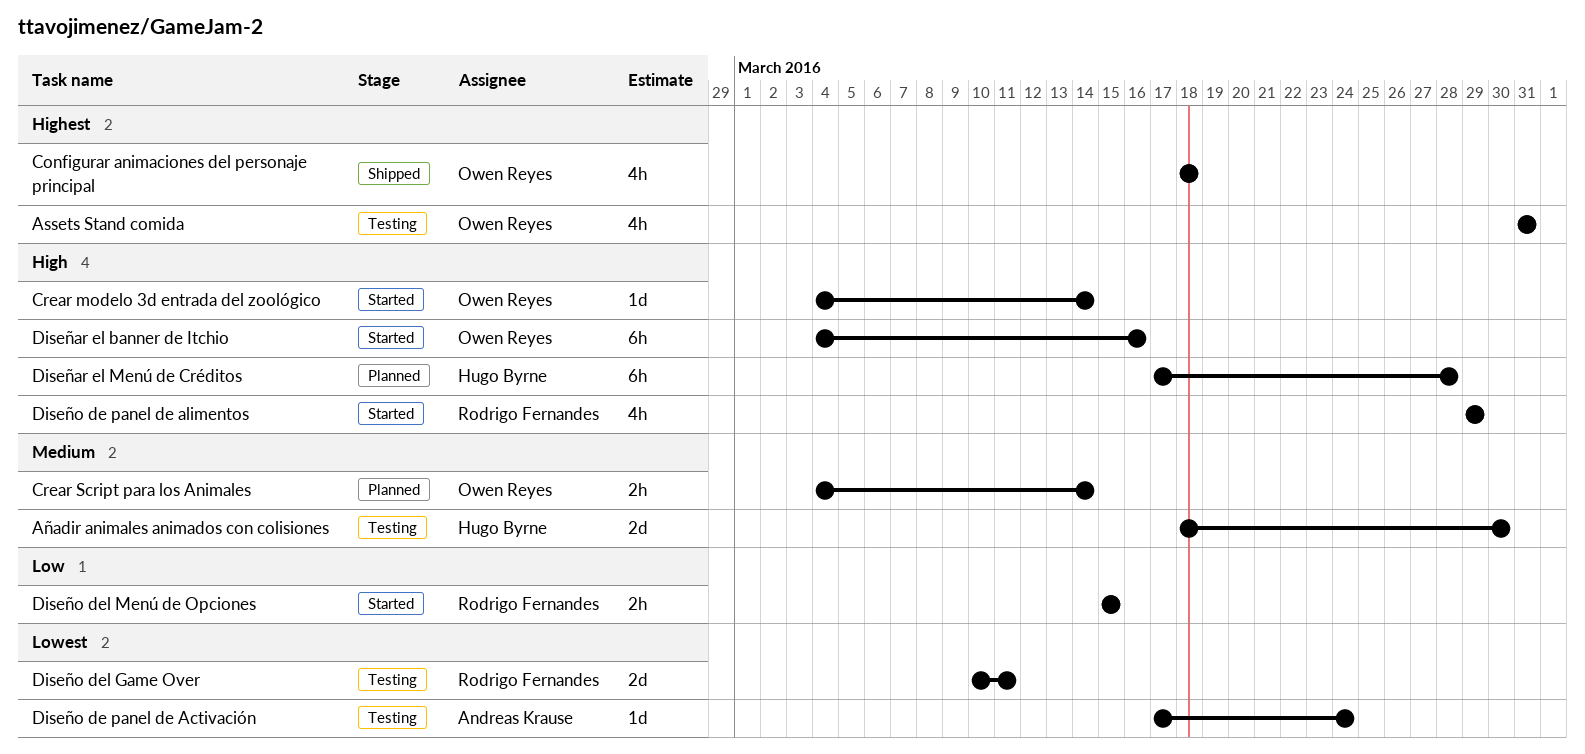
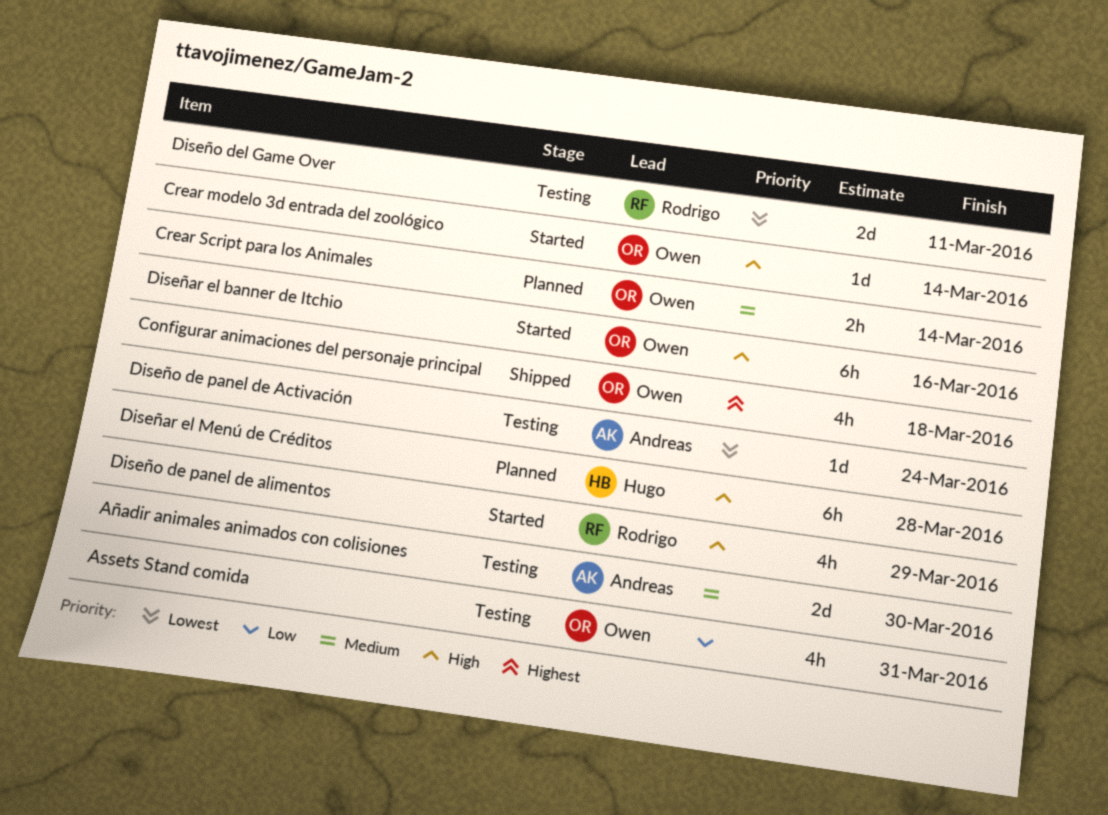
Assets Stand comida, priority: Highest -> Low
Añadir animales animados con colisiones, owner: Hugo Byrne -> Andreas Krause
Diseño del Menú de Opciones: present -> none

